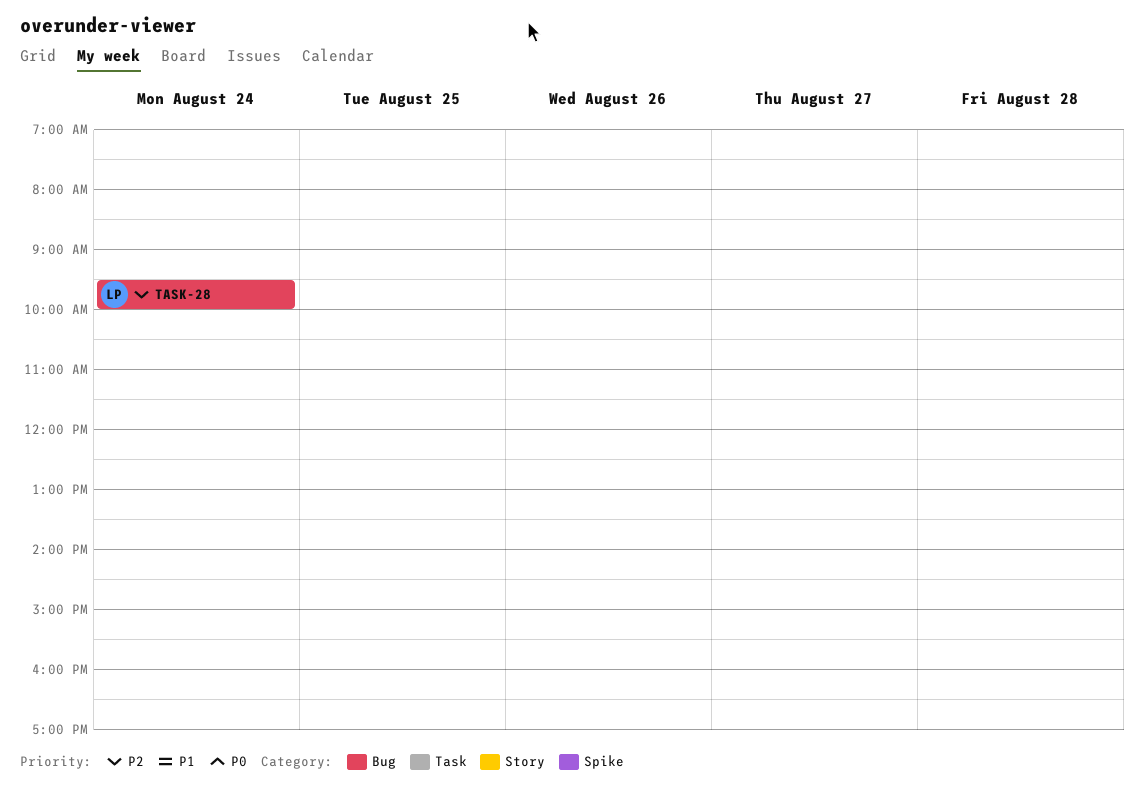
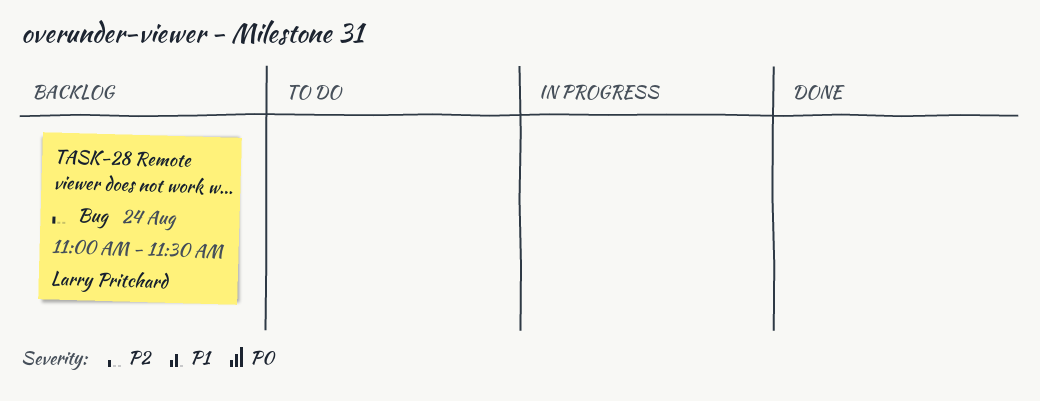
TASK-28, begins: 09:30 -> 11:00
TASK-28, ends: 10:00 -> 11:30

